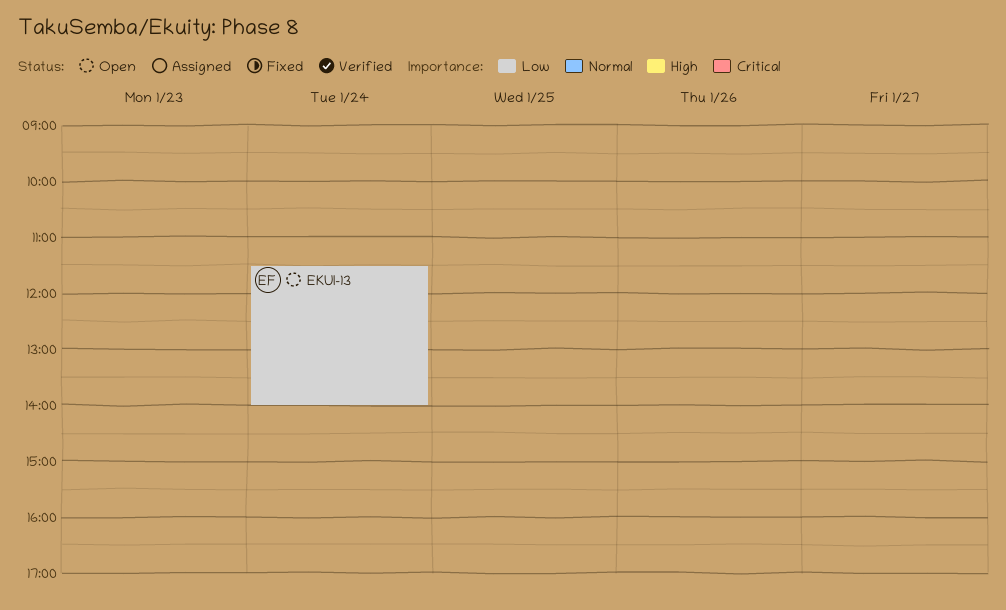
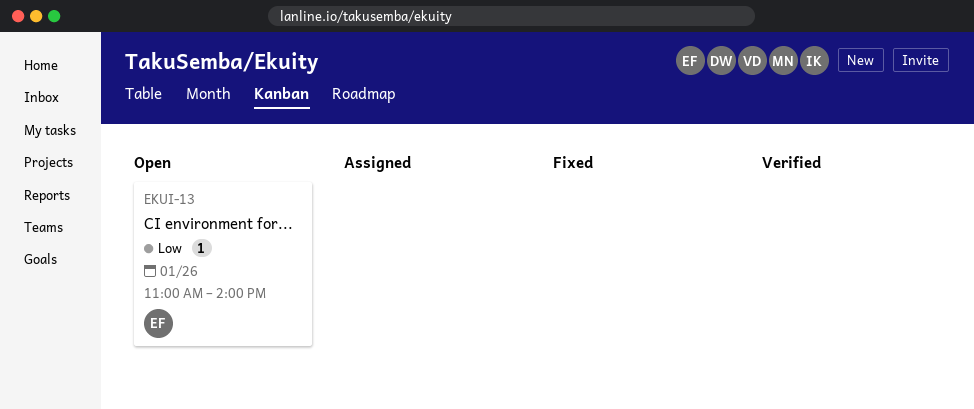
EKUI-13, day: Jan 24 -> Jan 26
EKUI-13, begins: 11:30 -> 11:00

